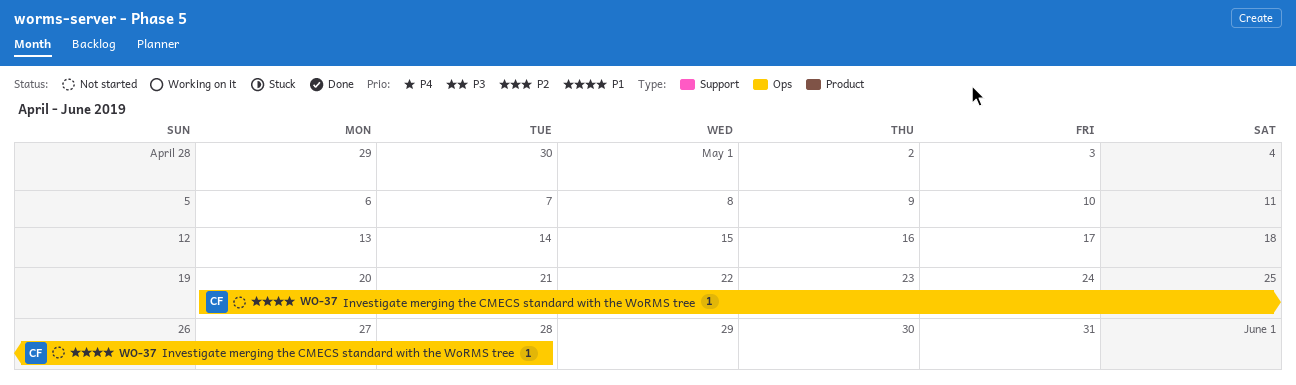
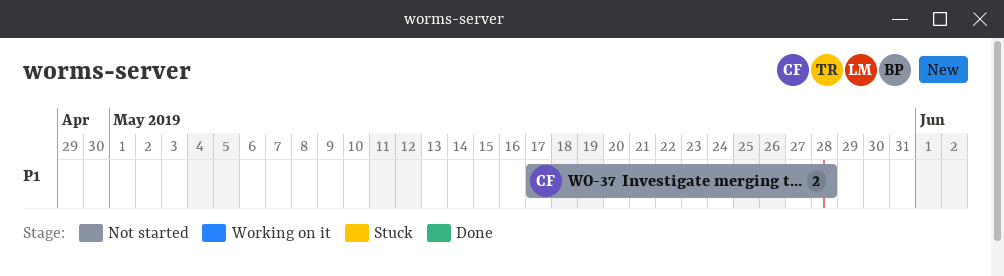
WO-37, estimate: 1 -> 2
WO-37, start: May 20 -> May 17

